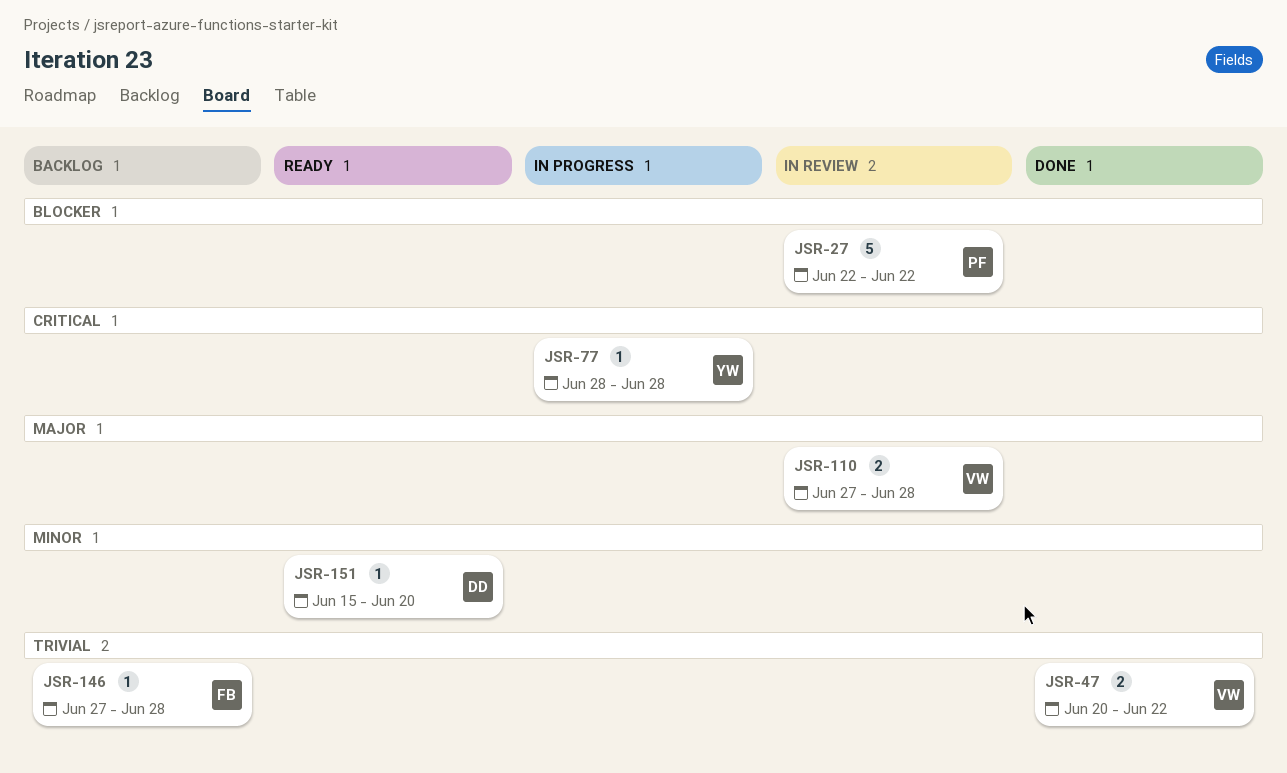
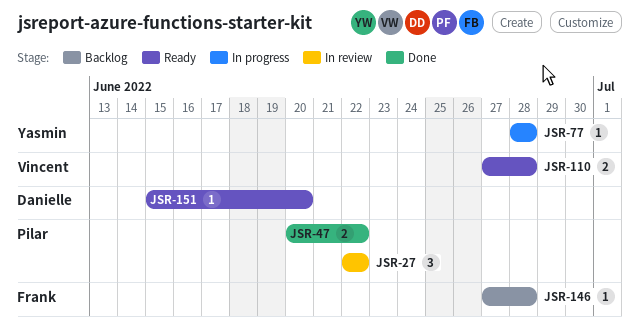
JSR-27, estimate: 5 -> 3
JSR-47, owner: Vincent -> Pilar
JSR-110, status: In review -> Ready

